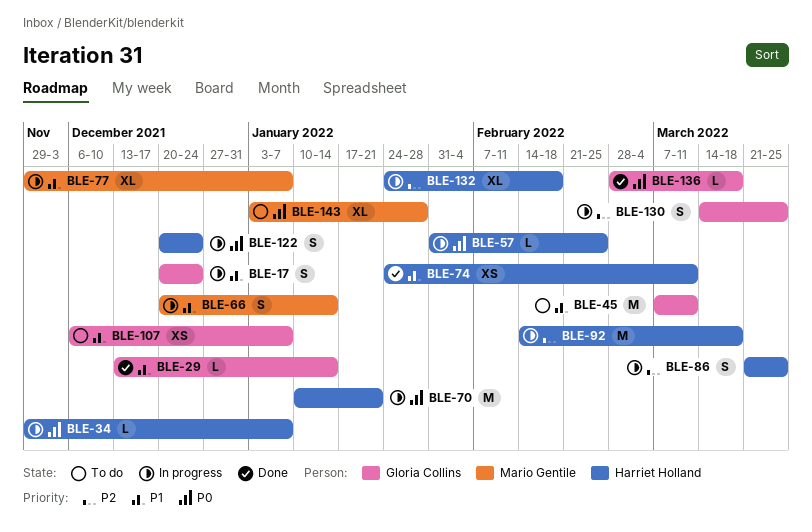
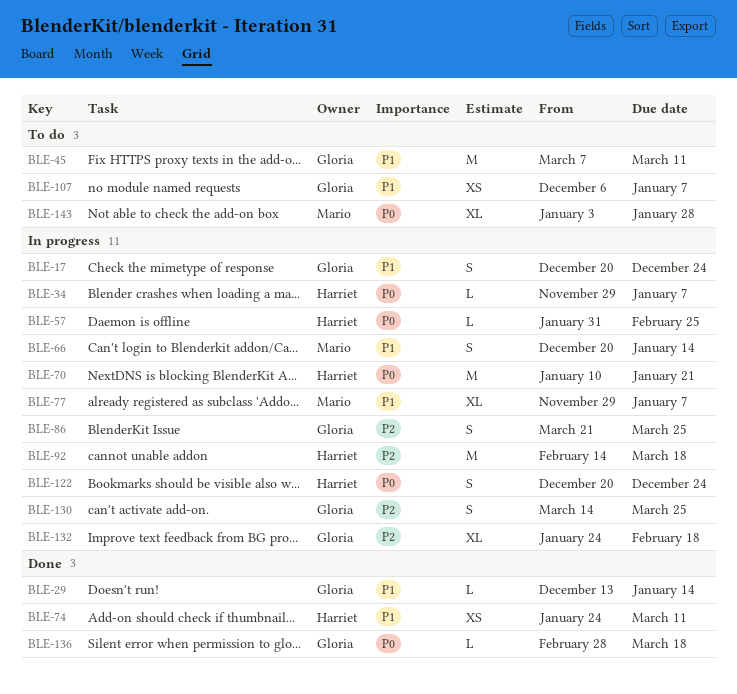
BLE-86, owner: Harriet Holland -> Gloria Collins
BLE-132, owner: Harriet Holland -> Gloria Collins

